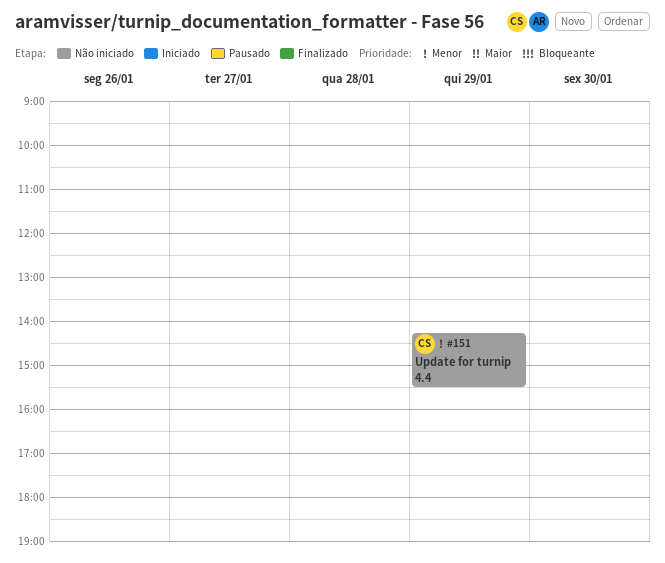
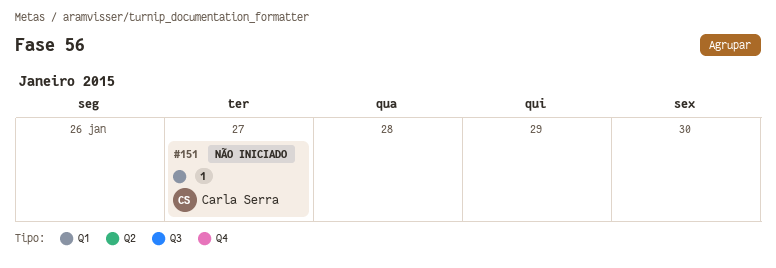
#151, day: Jan 29 -> Jan 27

